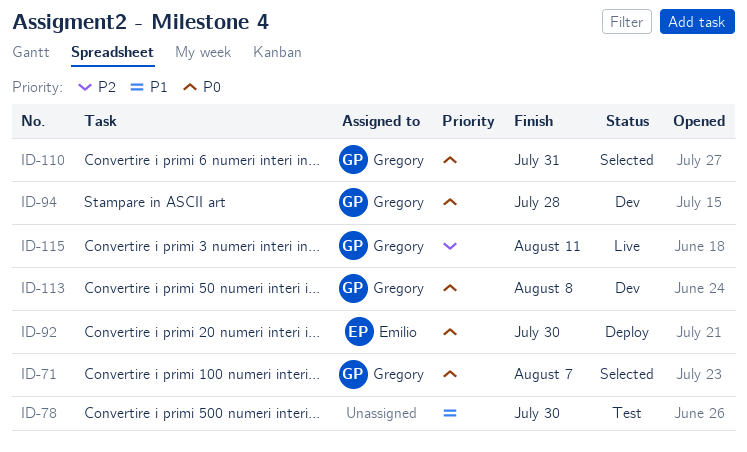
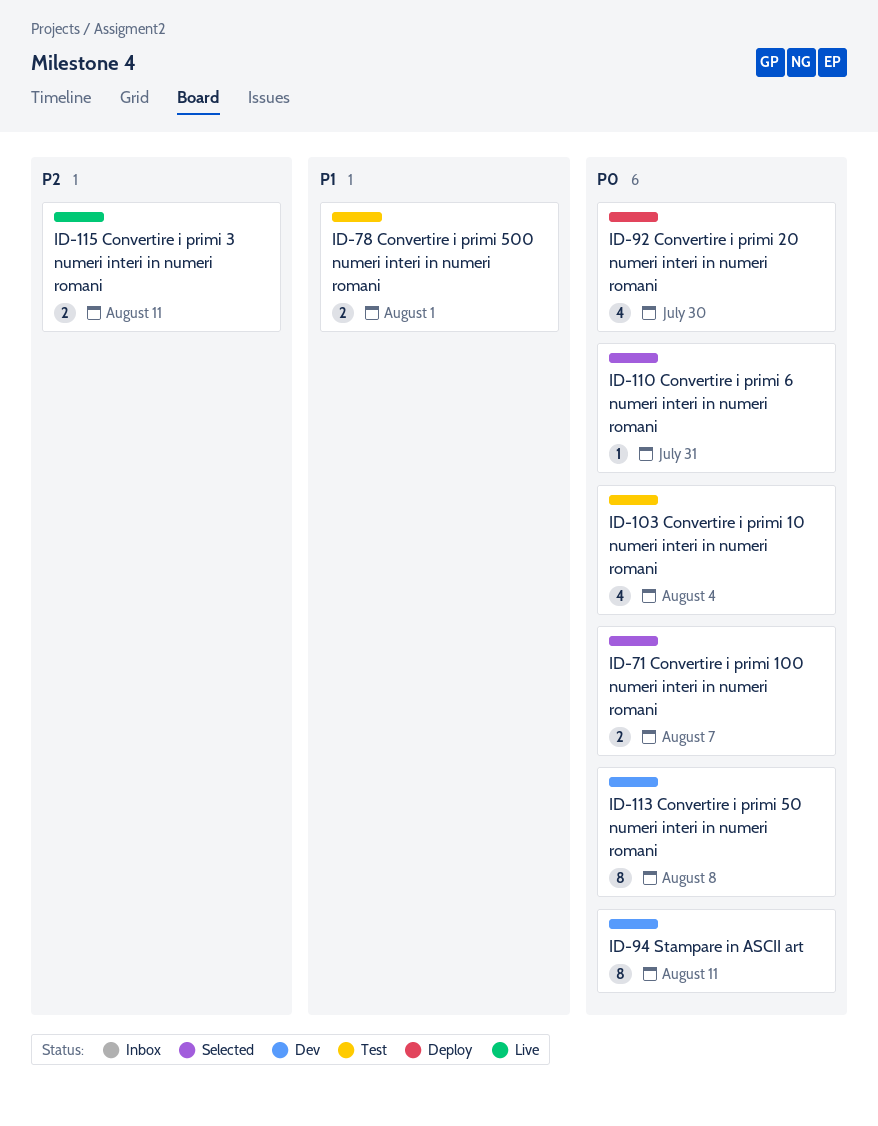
ID-78, due: Jul 30 -> Aug 1
ID-94, due: Jul 28 -> Aug 11
ID-103: none -> present

